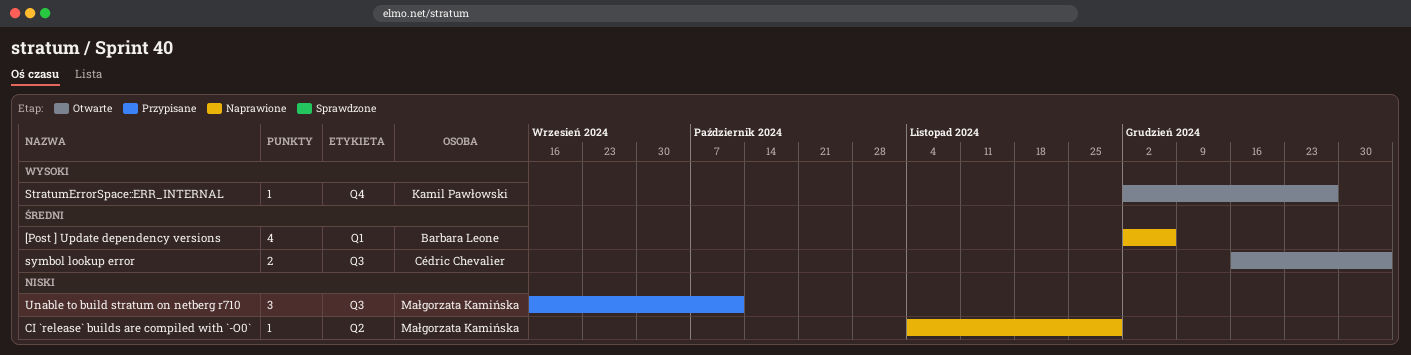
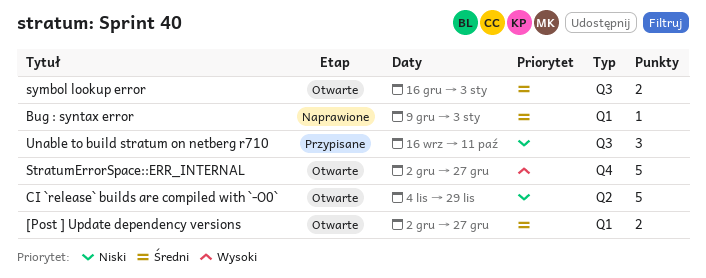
[Post ] Update dependency versions, status: Naprawione -> Otwarte
[Post ] Update dependency versions, estimate: 4 -> 2
[Post ] Update dependency versions, due: Dec 6 -> Dec 27
Bug : syntax error: none -> present
CI `release` builds are compiled with `-O0`, status: Naprawione -> Otwarte
CI `release` builds are compiled with `-O0`, estimate: 1 -> 5
StratumErrorSpace::ERR_INTERNAL, estimate: 1 -> 5

